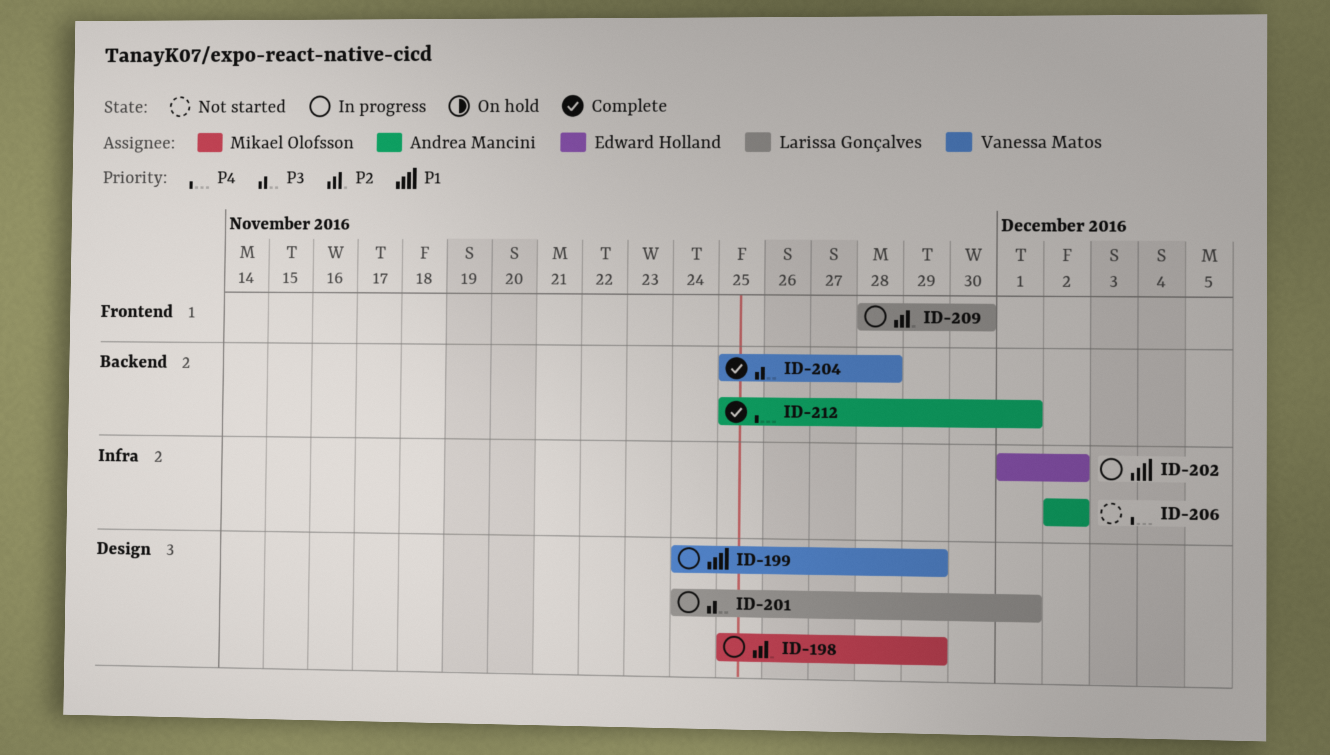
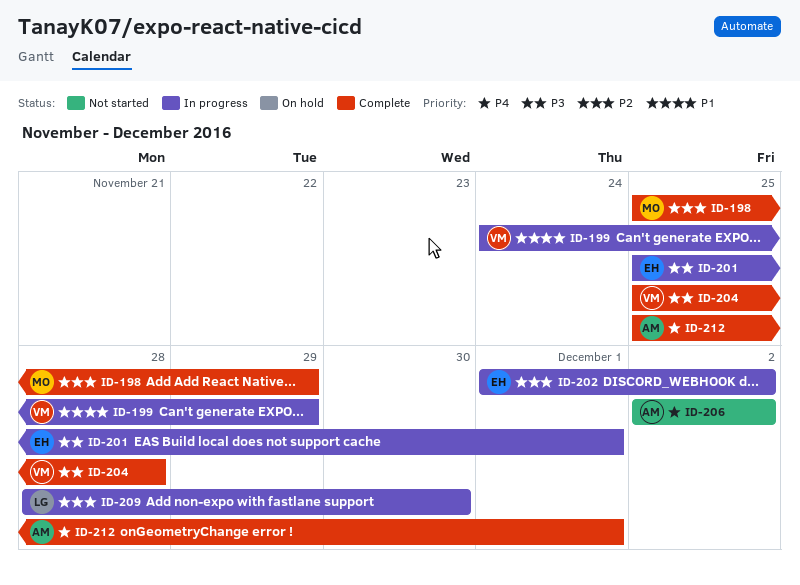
ID-198, status: In progress -> Complete
ID-201, owner: Larissa Gonçalves -> Edward Holland
ID-201, start: Nov 24 -> Nov 25
ID-202, priority: P1 -> P2

